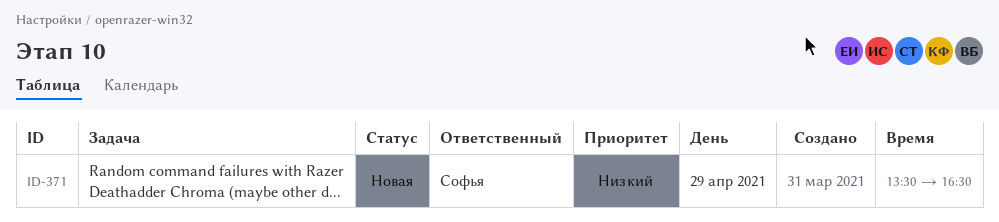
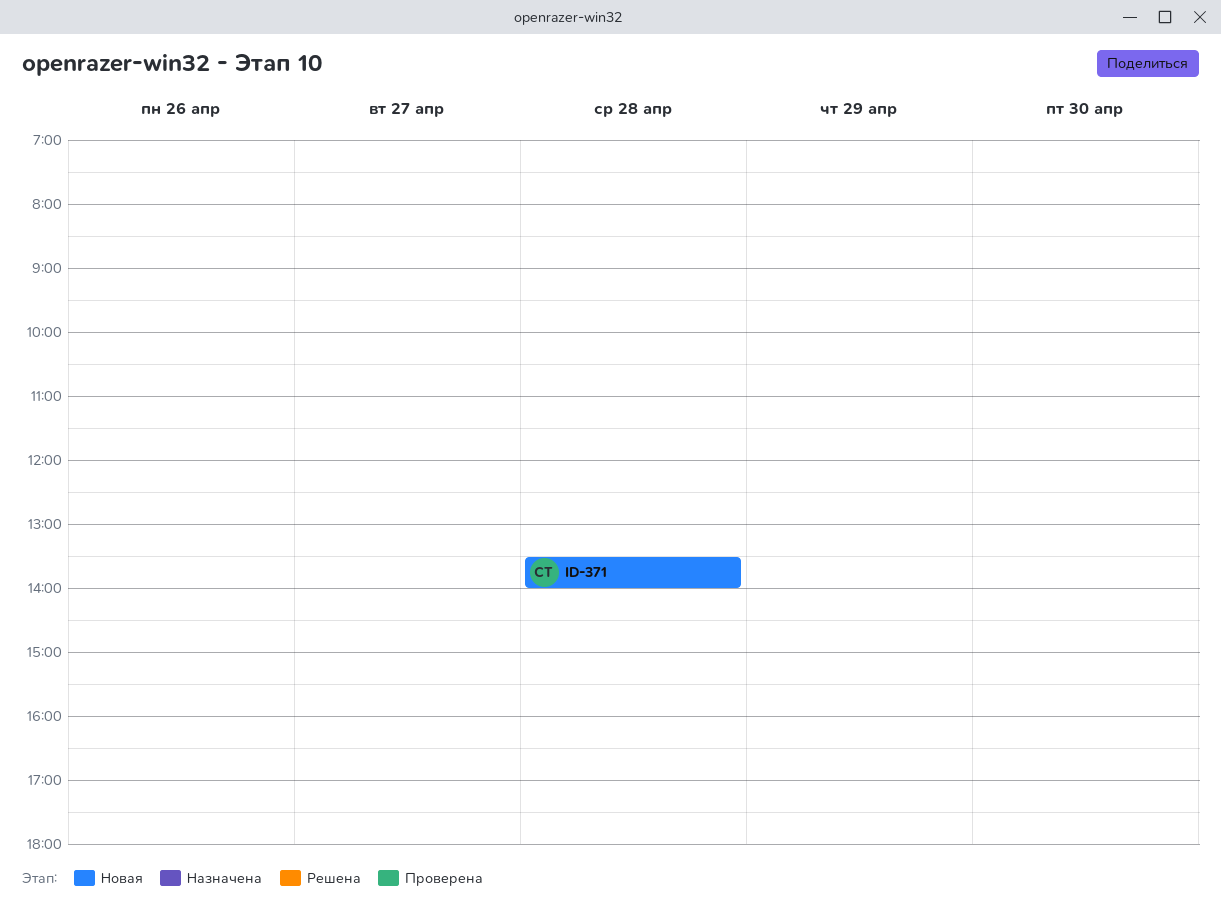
ID-371, day: Apr 29 -> Apr 28
ID-371, ends: 16:30 -> 14:00

